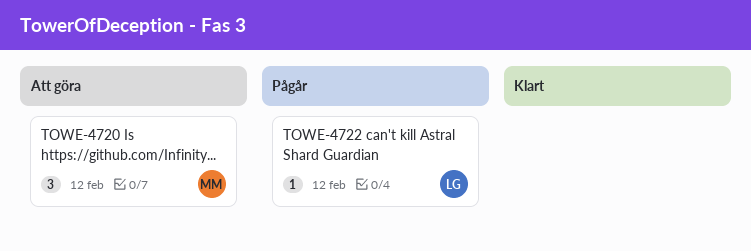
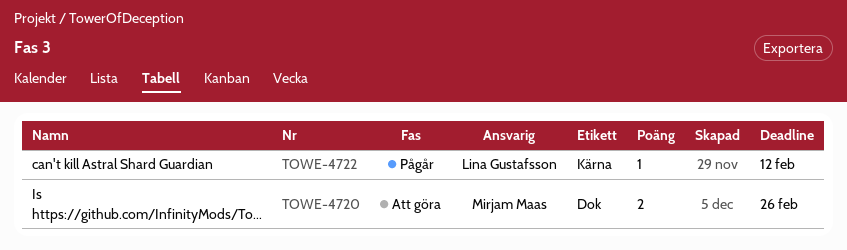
TOWE-4720, estimate: 3 -> 2
TOWE-4720, due: Feb 12 -> Feb 26

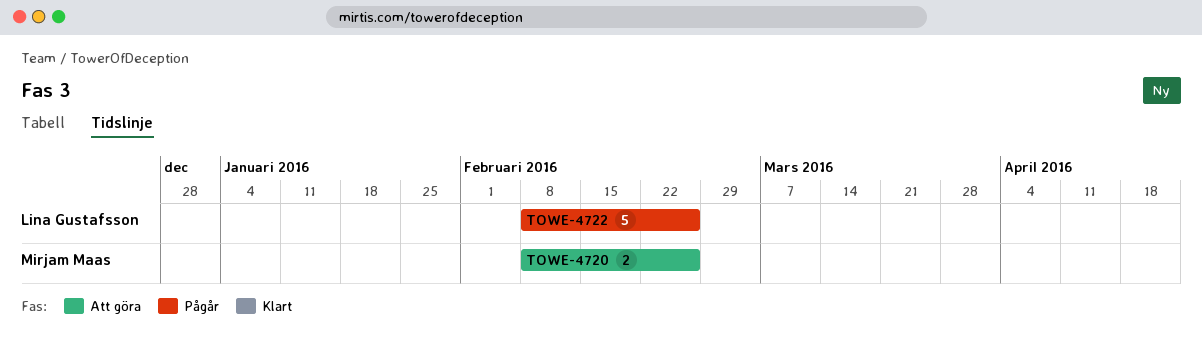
TOWE-4722, estimate: 1 -> 5
TOWE-4722, due: Feb 12 -> Feb 26

